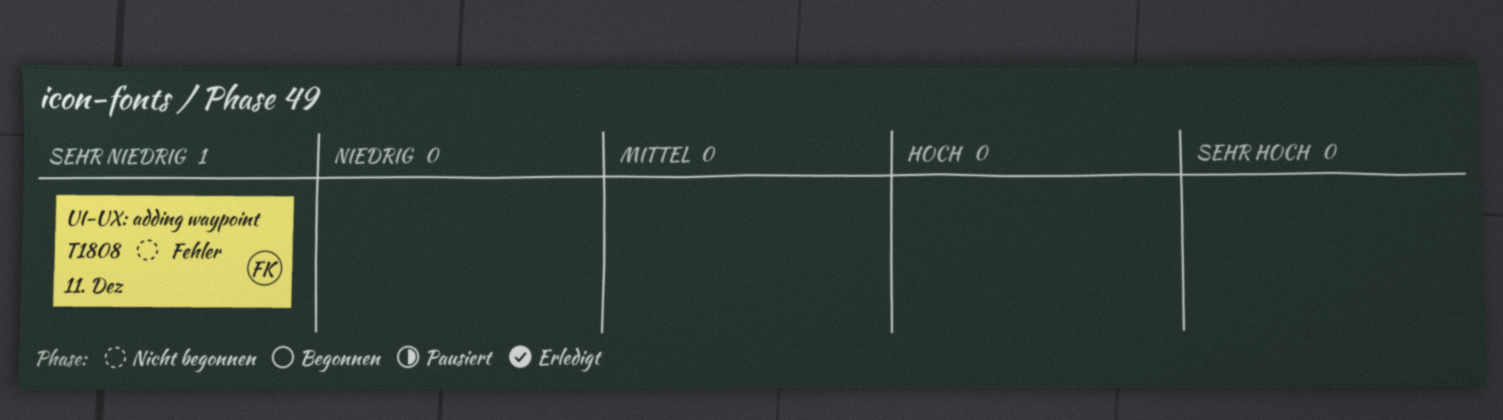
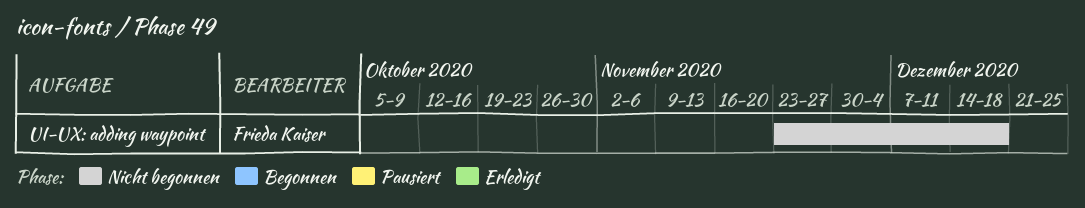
UI-UX: adding waypoint, due: Dec 11 -> Dec 18

